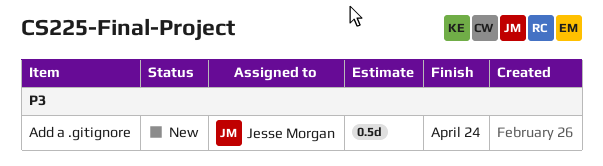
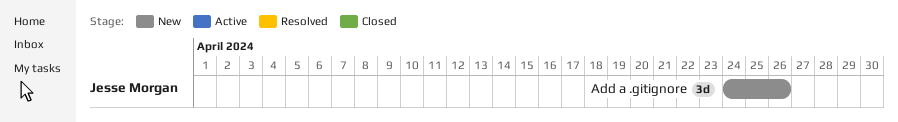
Add a .gitignore, estimate: 0.5d -> 3d
Add a .gitignore, due: Apr 24 -> Apr 26

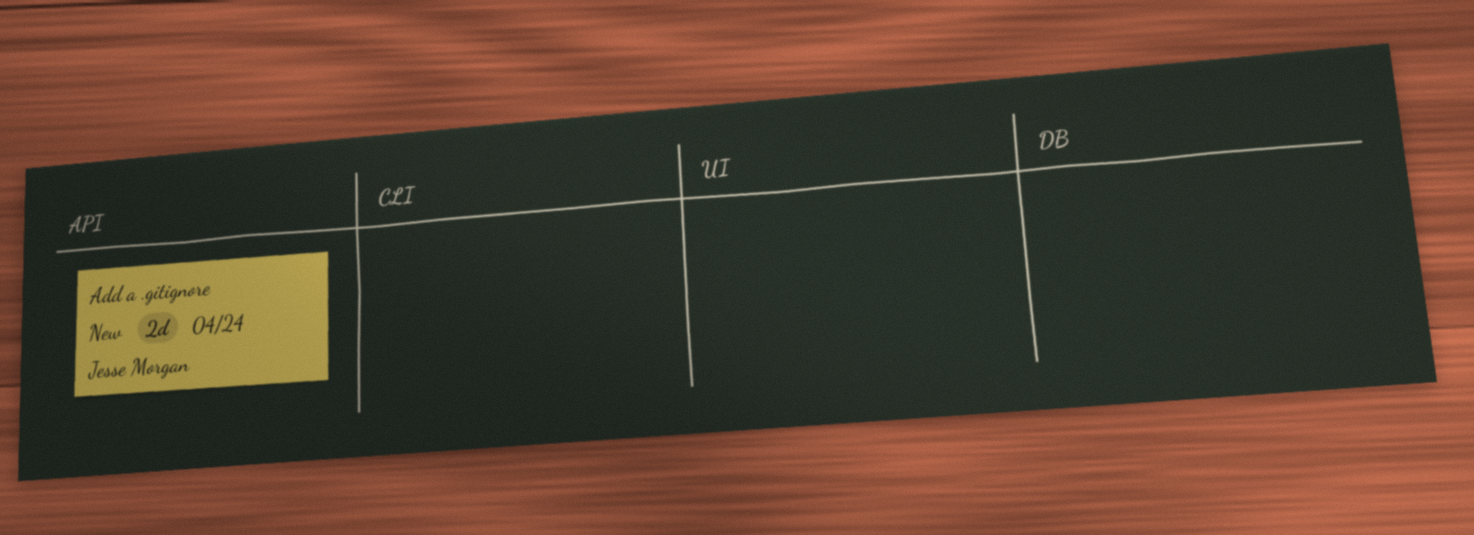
Add a .gitignore, estimate: 3d -> 2d
Add a .gitignore, due: Apr 26 -> Apr 24

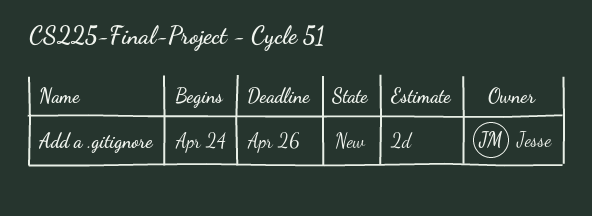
Add a .gitignore, due: Apr 24 -> Apr 26

